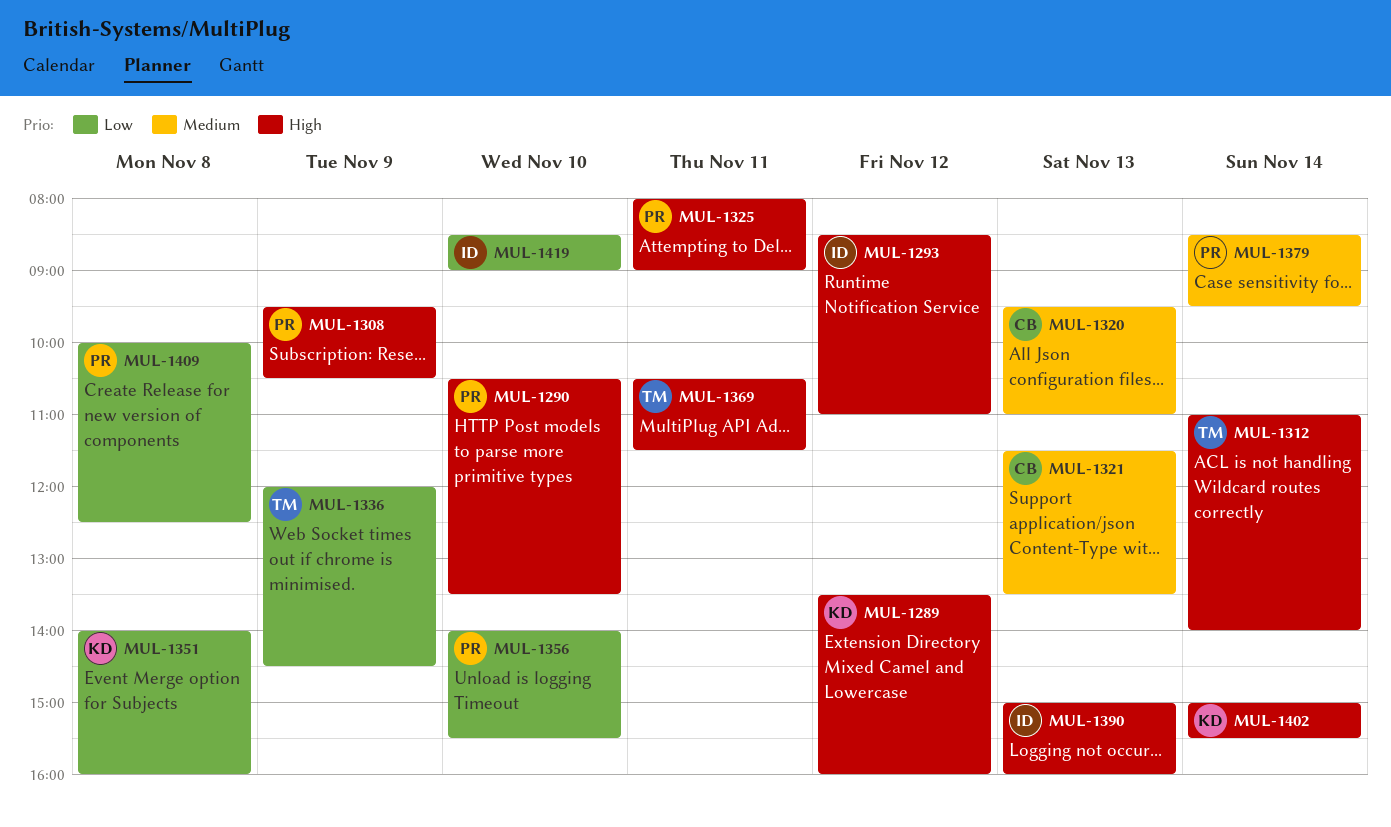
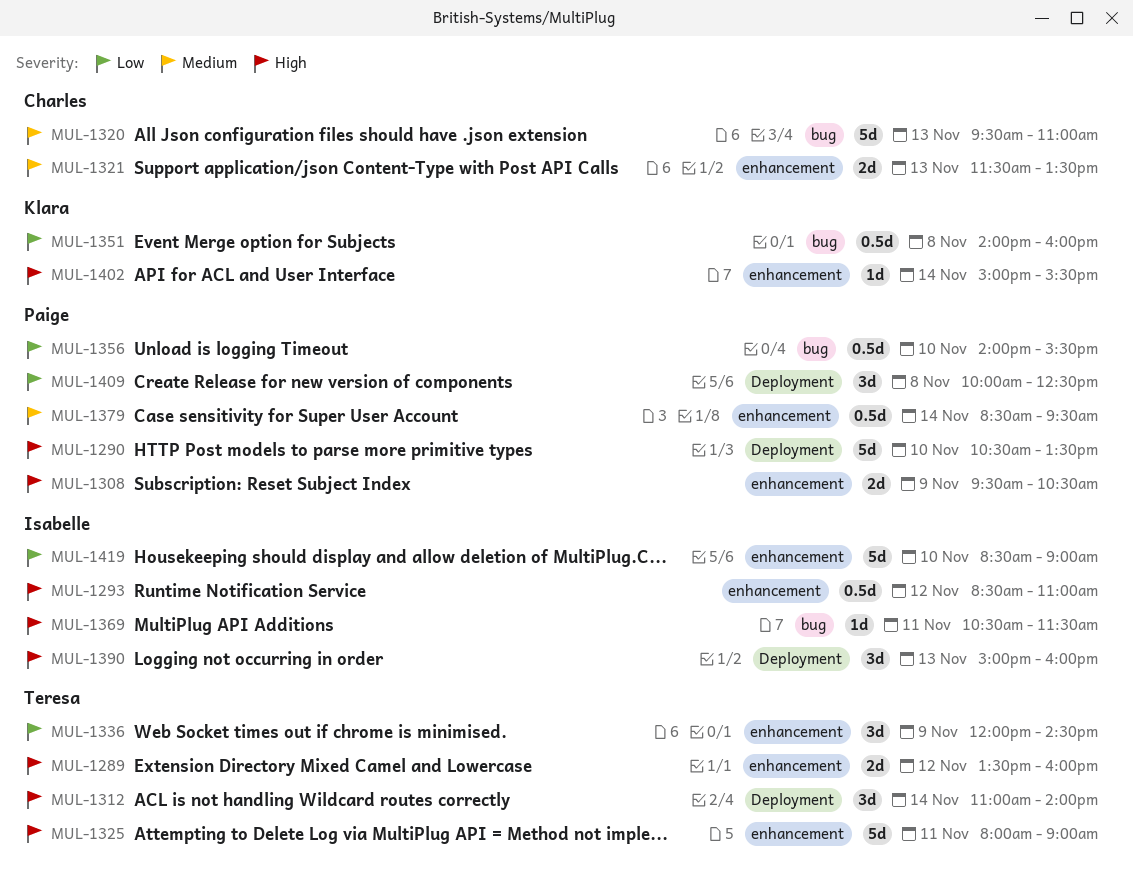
MUL-1289, owner: Klara -> Teresa
MUL-1325, owner: Paige -> Teresa
MUL-1369, owner: Teresa -> Isabelle

